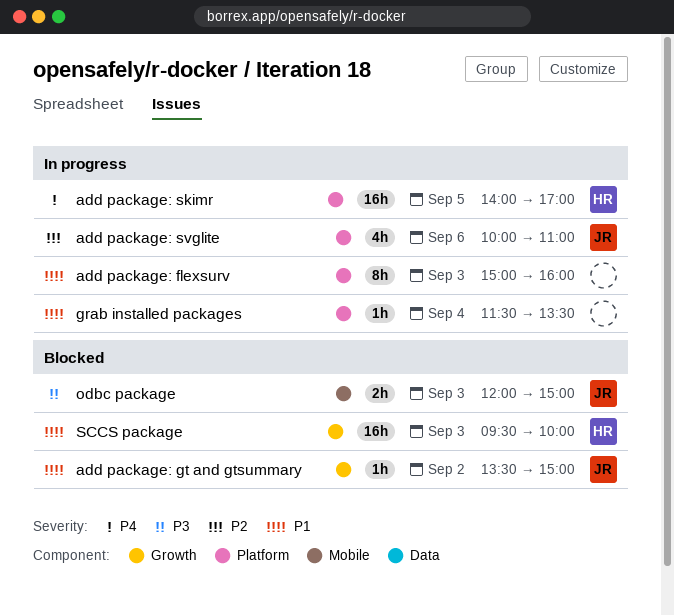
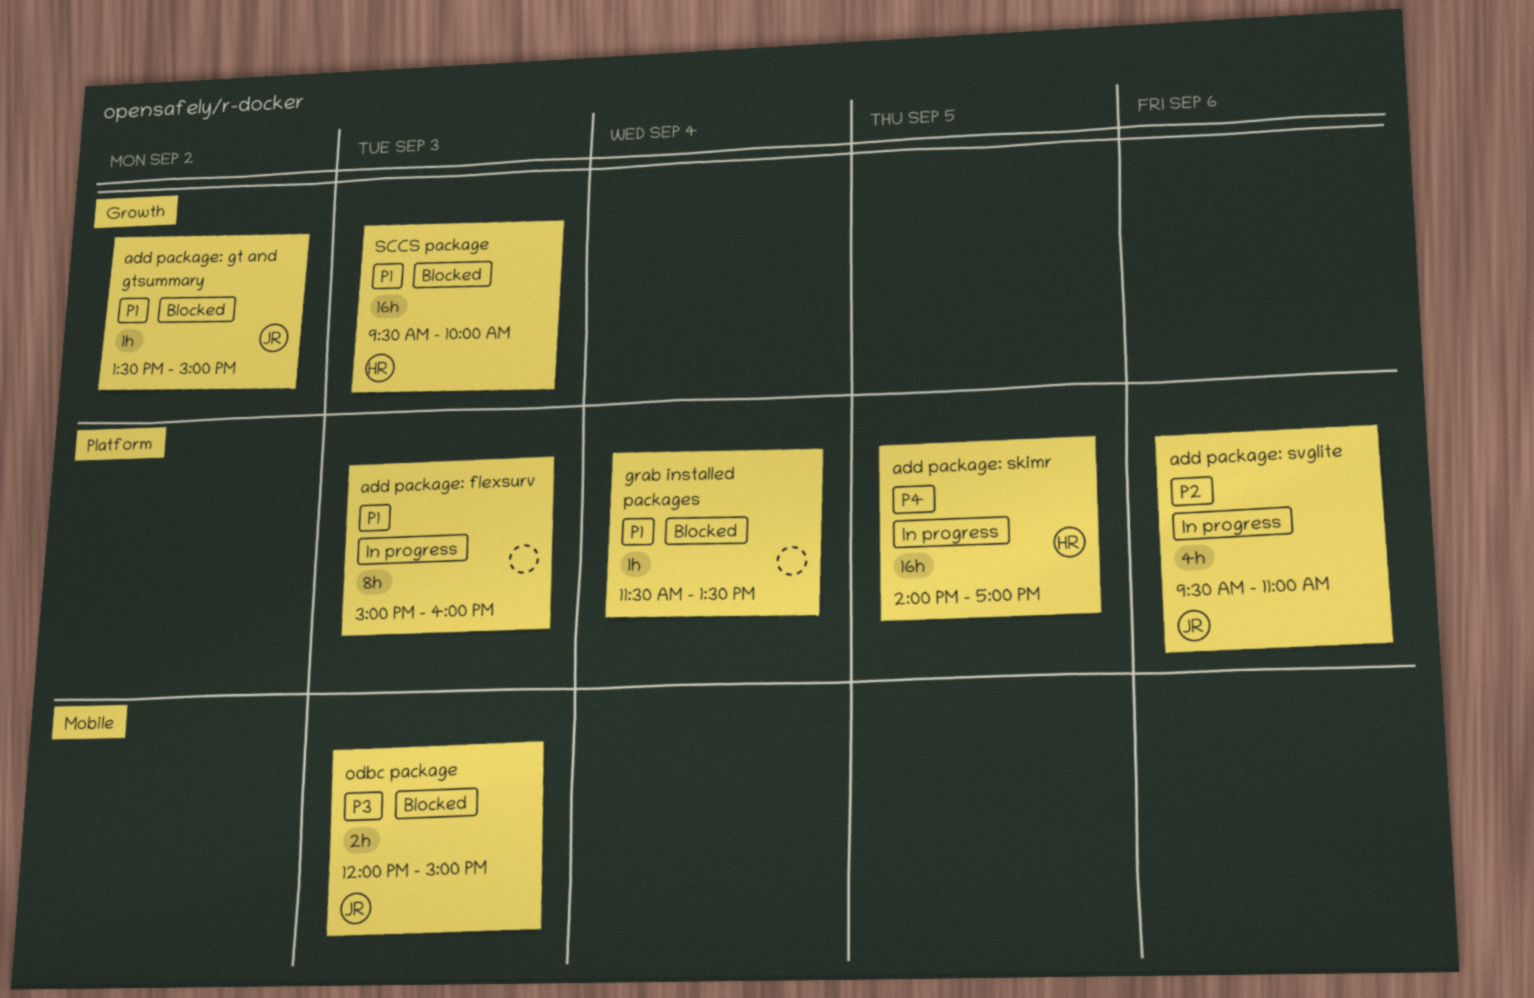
add package: svglite, begins: 10:00 -> 09:30
grab installed packages, status: In progress -> Blocked

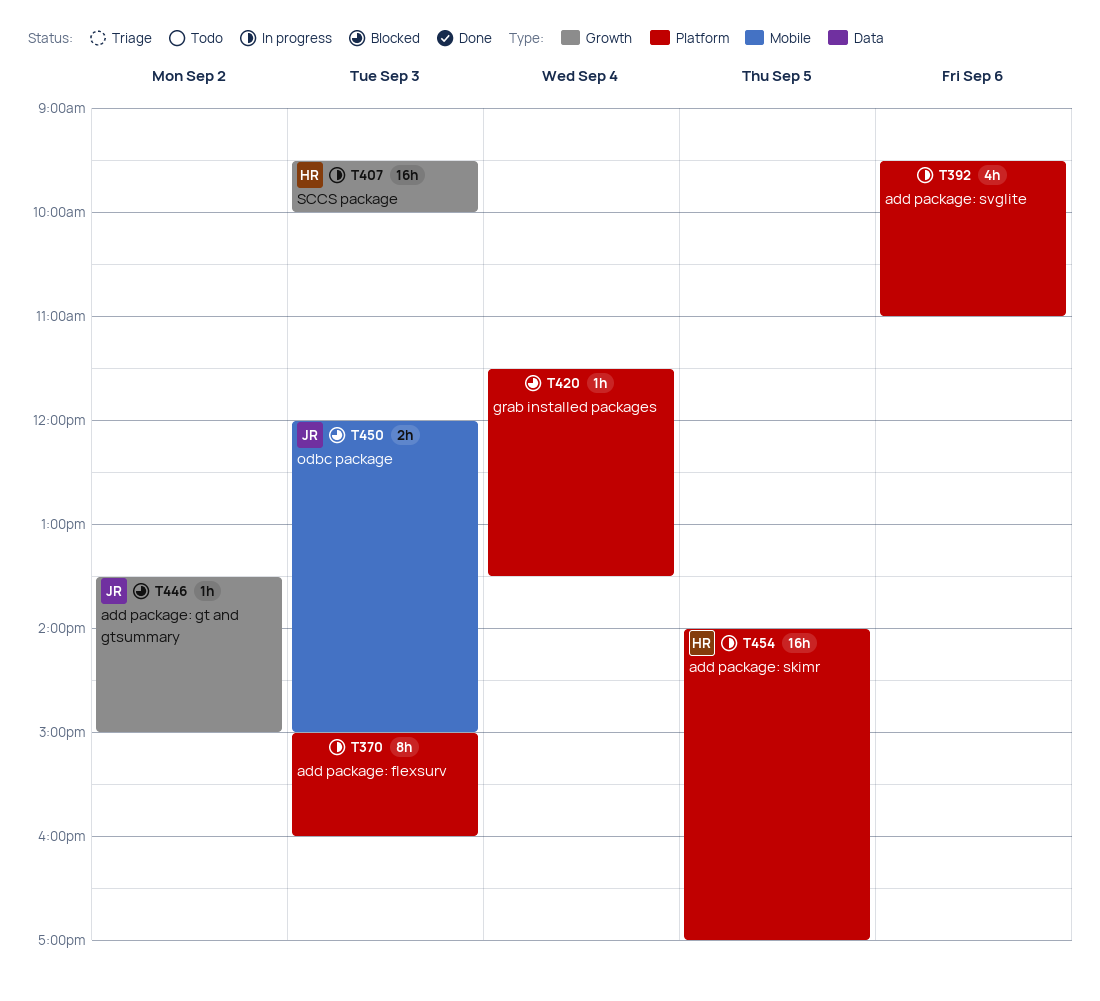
add package: svglite, owner: JR -> none
SCCS package, status: Blocked -> In progress

